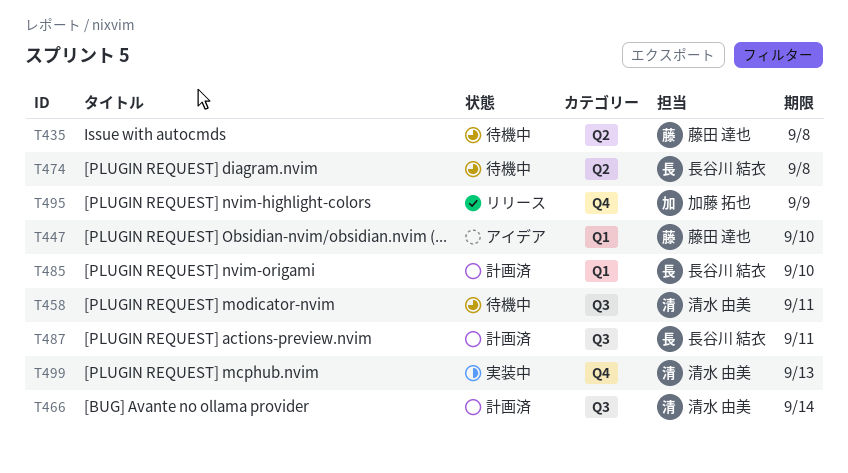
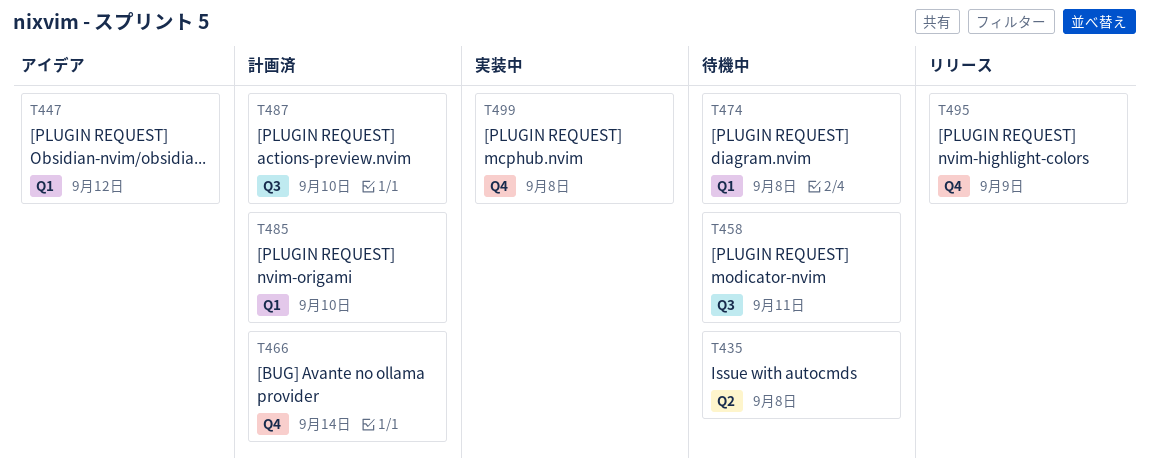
T447, due: Sep 10 -> Sep 12
T466, label: Q3 -> Q4
T474, label: Q2 -> Q1
T487, due: Sep 11 -> Sep 10
T499, due: Sep 13 -> Sep 8

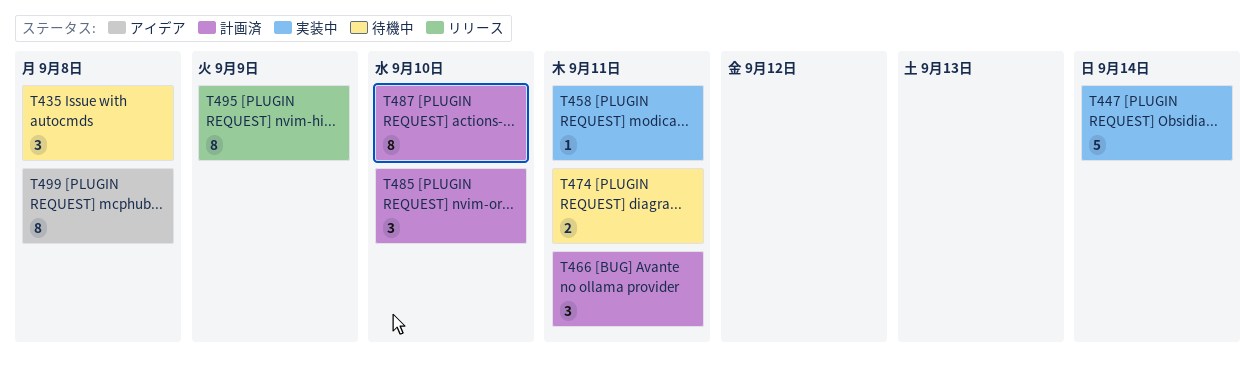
T447, status: アイデア -> 実装中
T447, due: Sep 12 -> Sep 14
T458, status: 待機中 -> 実装中
T466, due: Sep 14 -> Sep 11
T474, due: Sep 8 -> Sep 11
T499, status: 実装中 -> アイデア

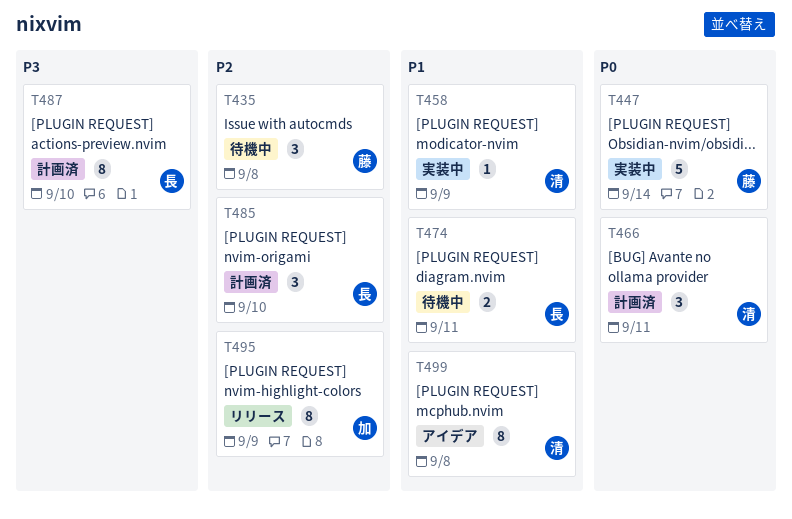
T458, due: Sep 11 -> Sep 9

